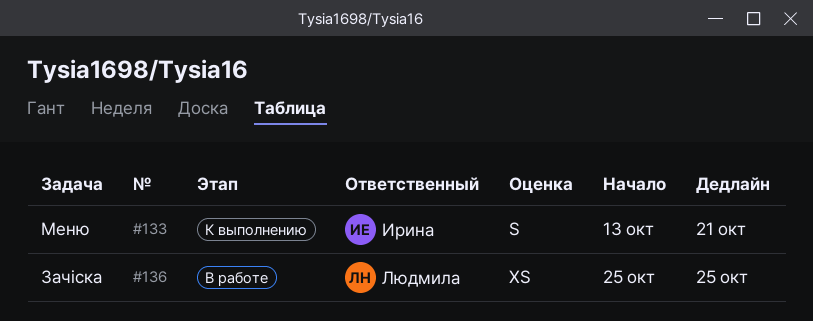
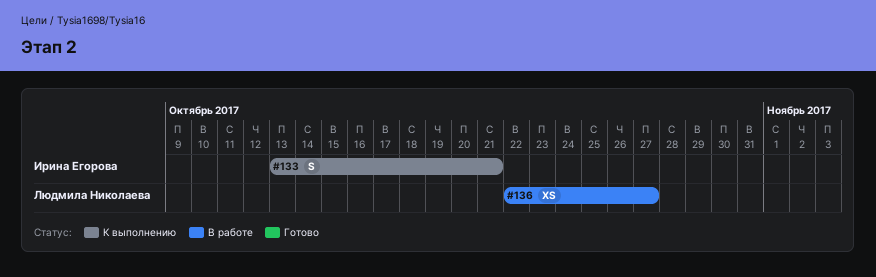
#136, start: Oct 25 -> Oct 22
#136, due: Oct 25 -> Oct 27

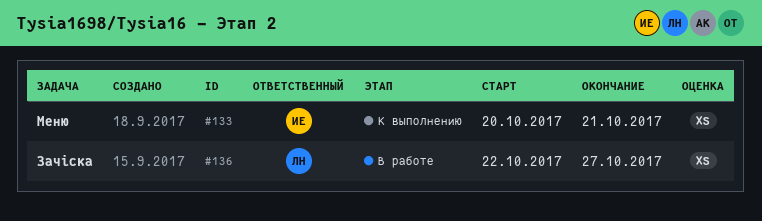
#133, estimate: S -> XS
#133, start: Oct 13 -> Oct 20

